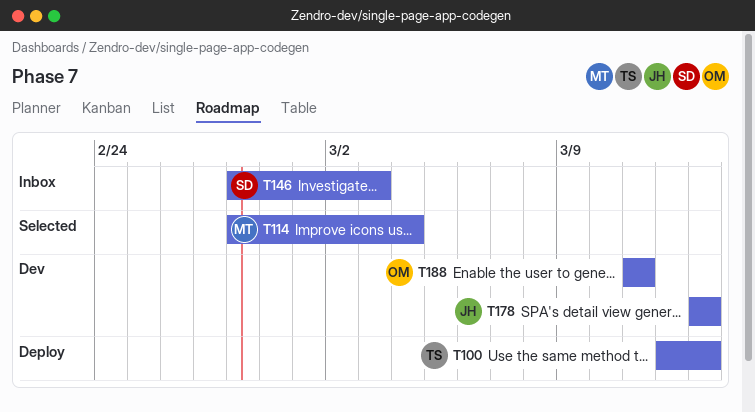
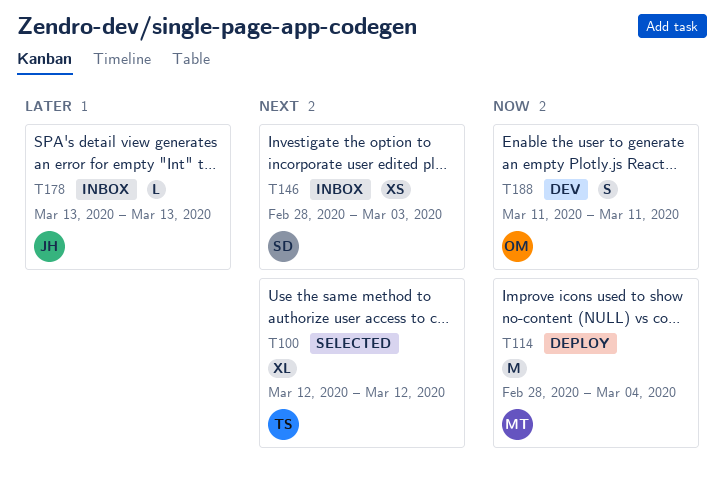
T100, status: Deploy -> Selected
T100, due: Mar 13 -> Mar 12
T114, status: Selected -> Deploy
T178, status: Dev -> Inbox

